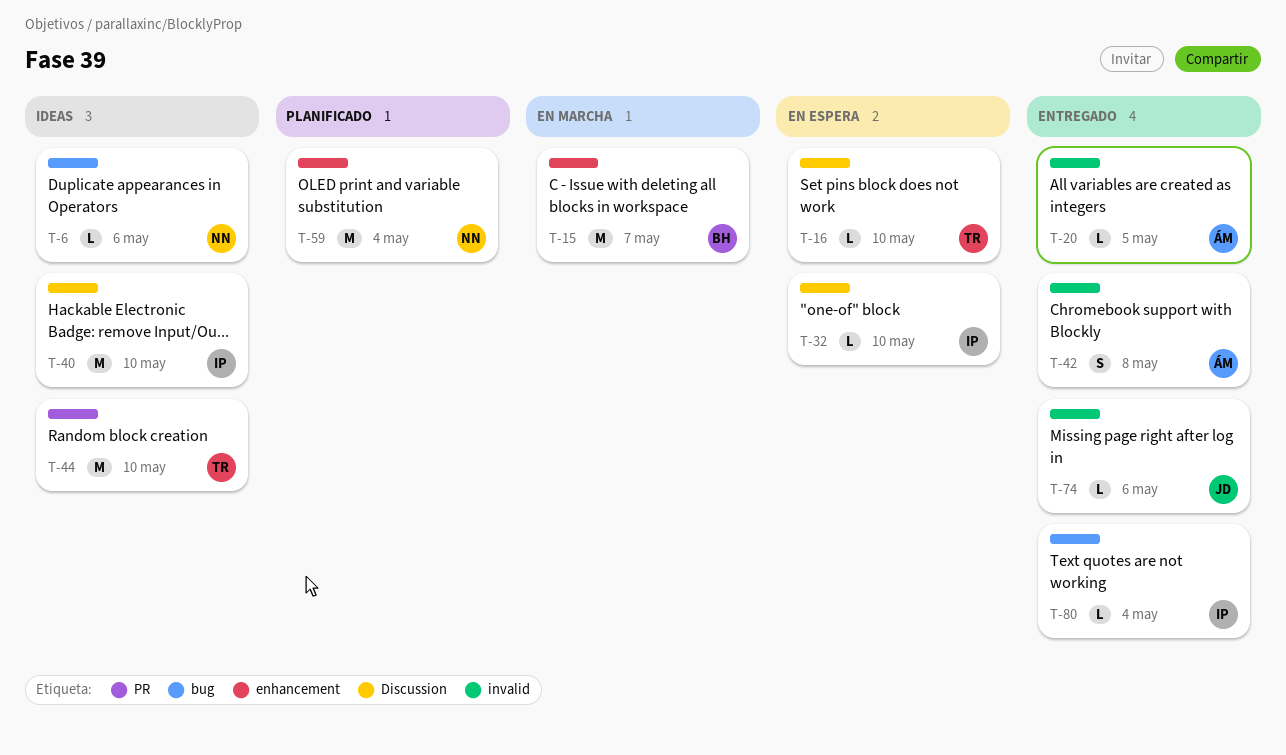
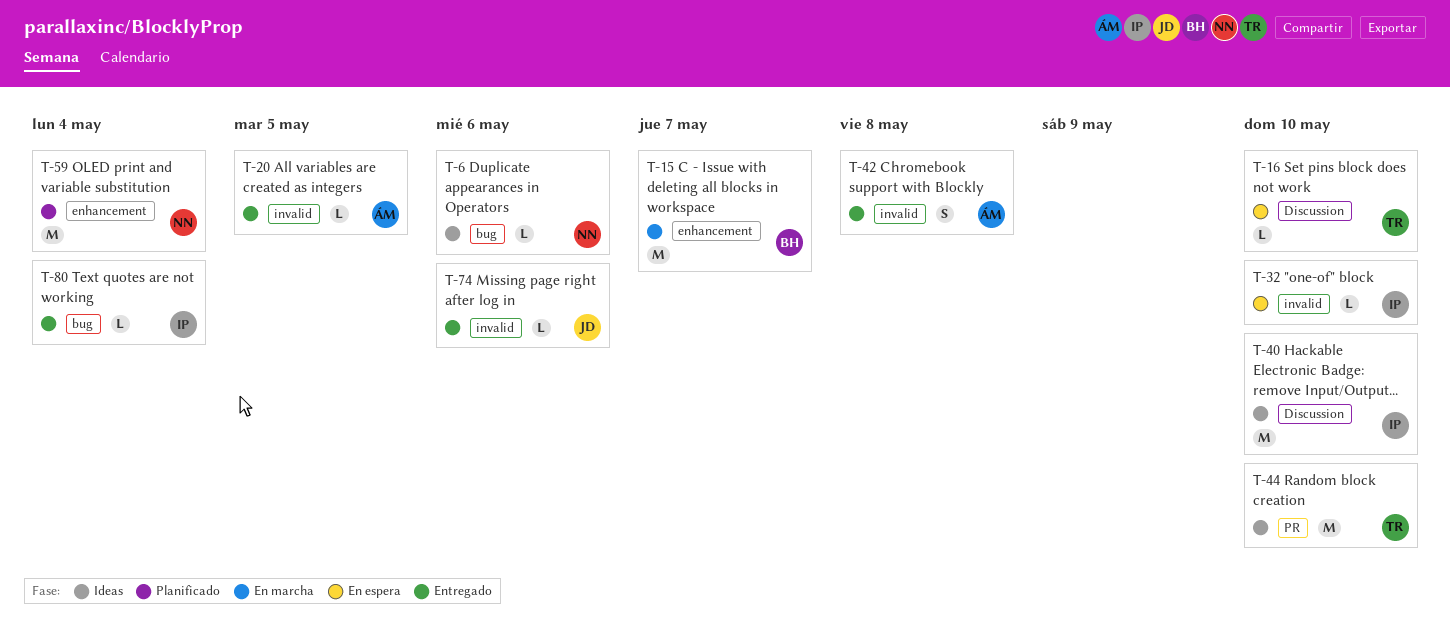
T-32, label: Discussion -> invalid

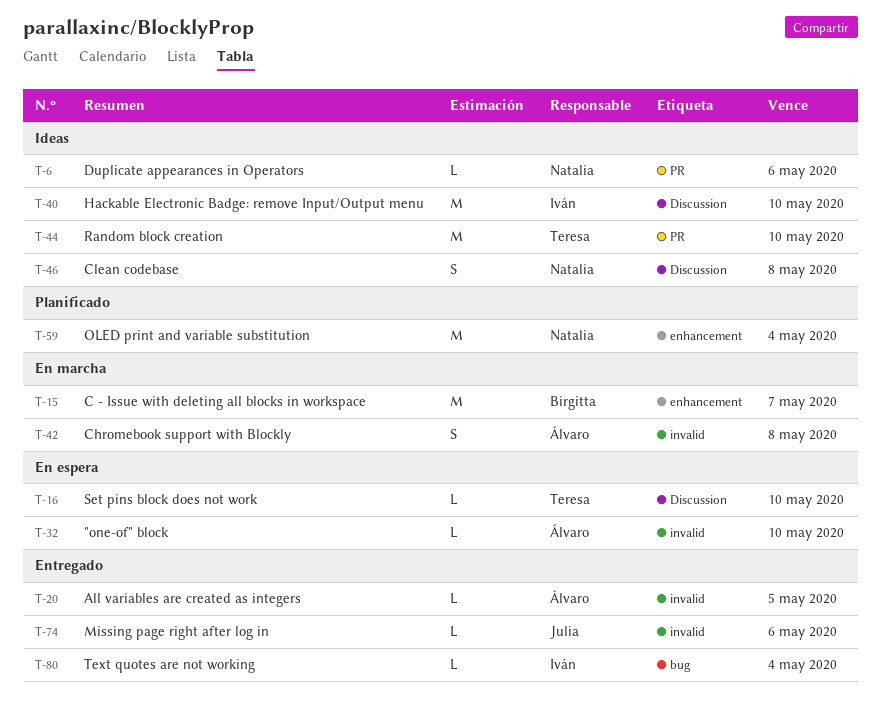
T-6, label: bug -> PR
T-32, owner: Iván -> Álvaro
T-42, status: Entregado -> En marcha
T-46: none -> present

